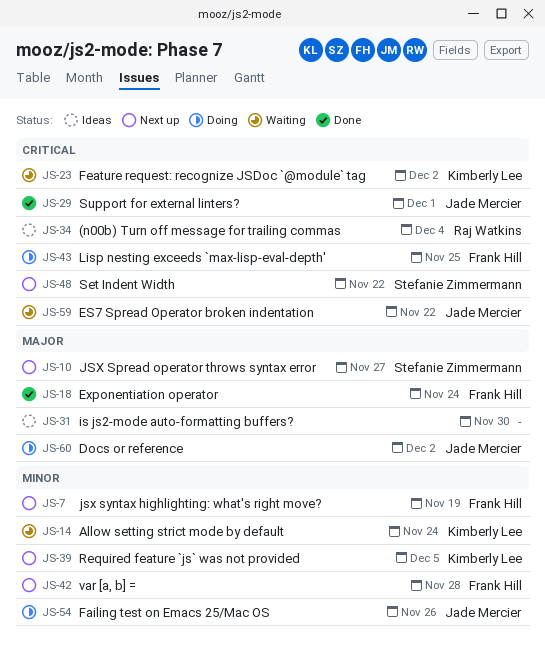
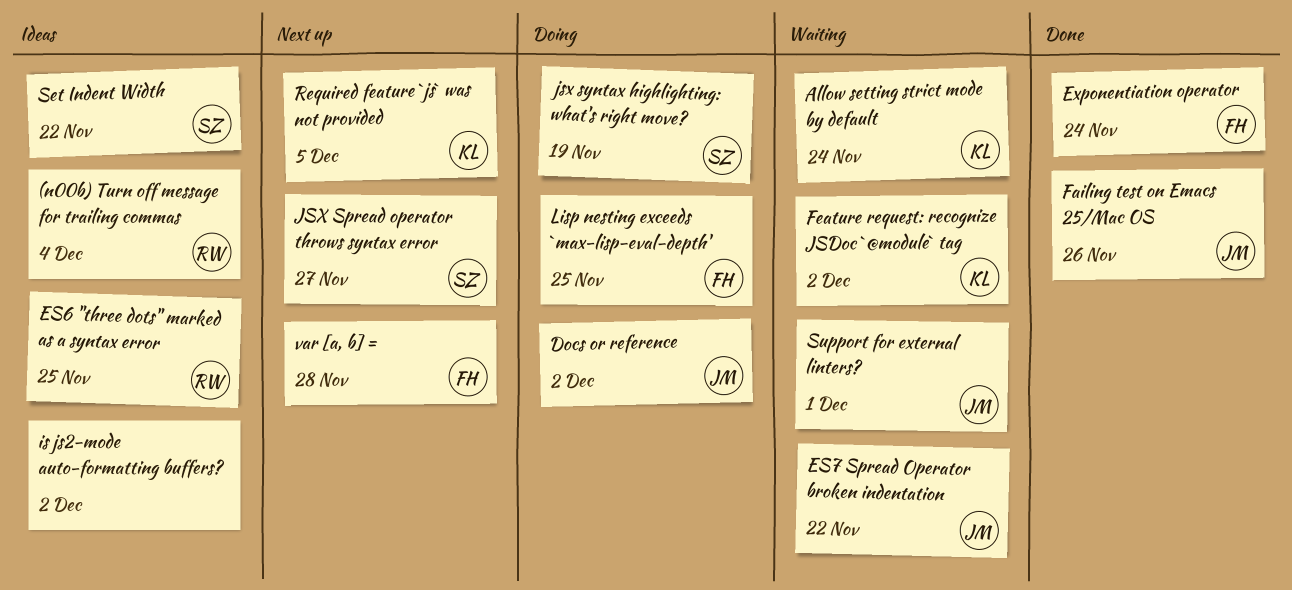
ES6 "three dots" marked as a syntax error: none -> present
Failing test on Emacs 25/Mac OS, status: Doing -> Done
is js2-mode auto-formatting buffers?, due: Nov 30 -> Dec 2
jsx syntax highlighting: what's right move?, status: Next up -> Doing
jsx syntax highlighting: what's right move?, owner: Frank Hill -> Stefanie Zimmermann
Set Indent Width, status: Next up -> Ideas
Support for external linters?, status: Done -> Waiting

